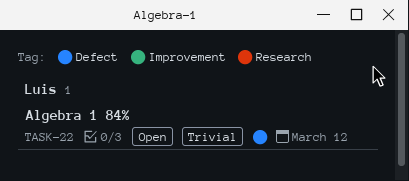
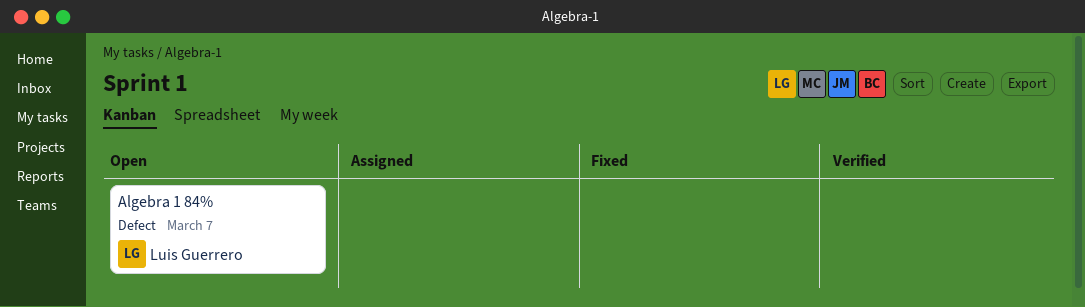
Algebra 1 84%, due: Mar 12 -> Mar 7

